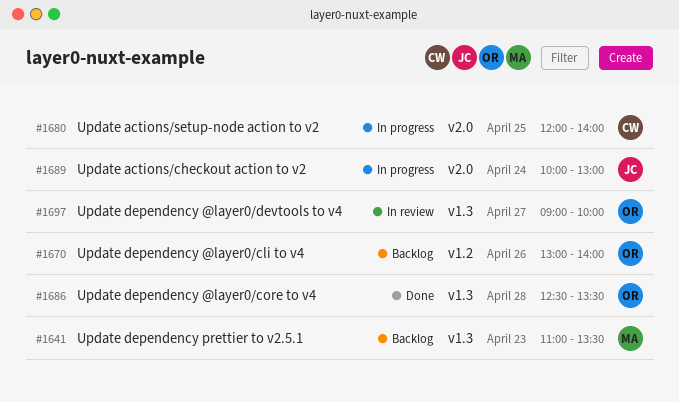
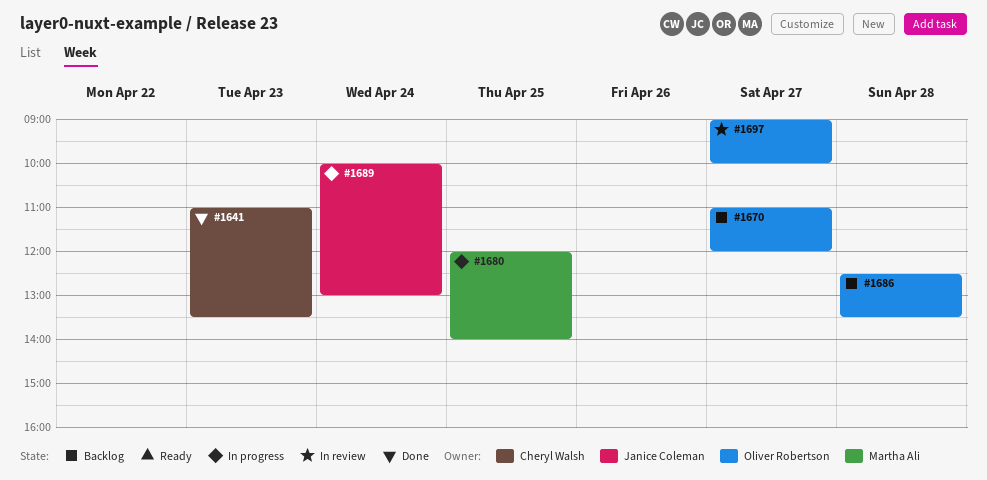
#1641, status: Backlog -> Done
#1641, owner: Martha Ali -> Cheryl Walsh
#1670, day: Apr 26 -> Apr 27
#1670, begins: 13:00 -> 11:00
#1670, ends: 14:00 -> 12:00
#1680, owner: Cheryl Walsh -> Martha Ali
#1686, status: Done -> Backlog

